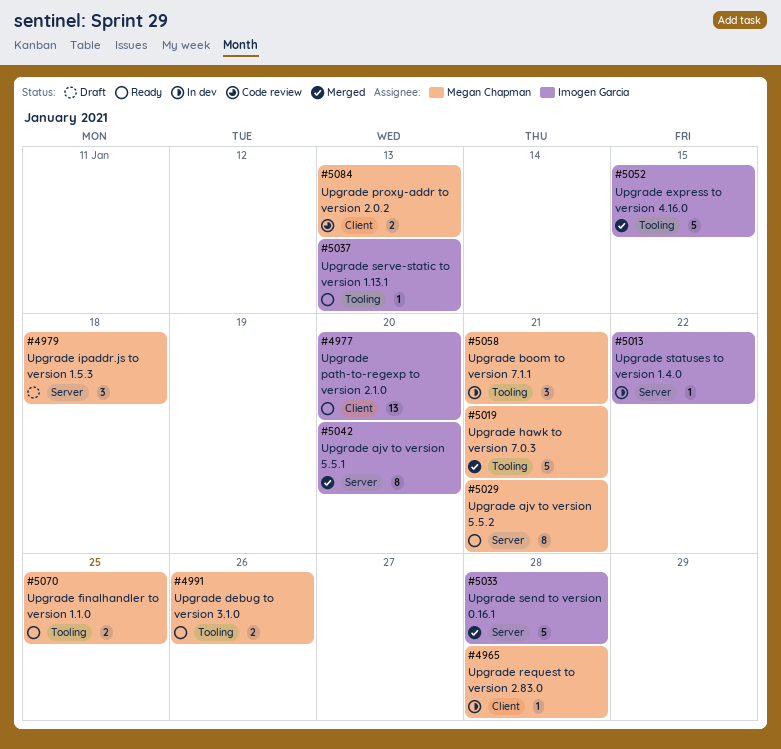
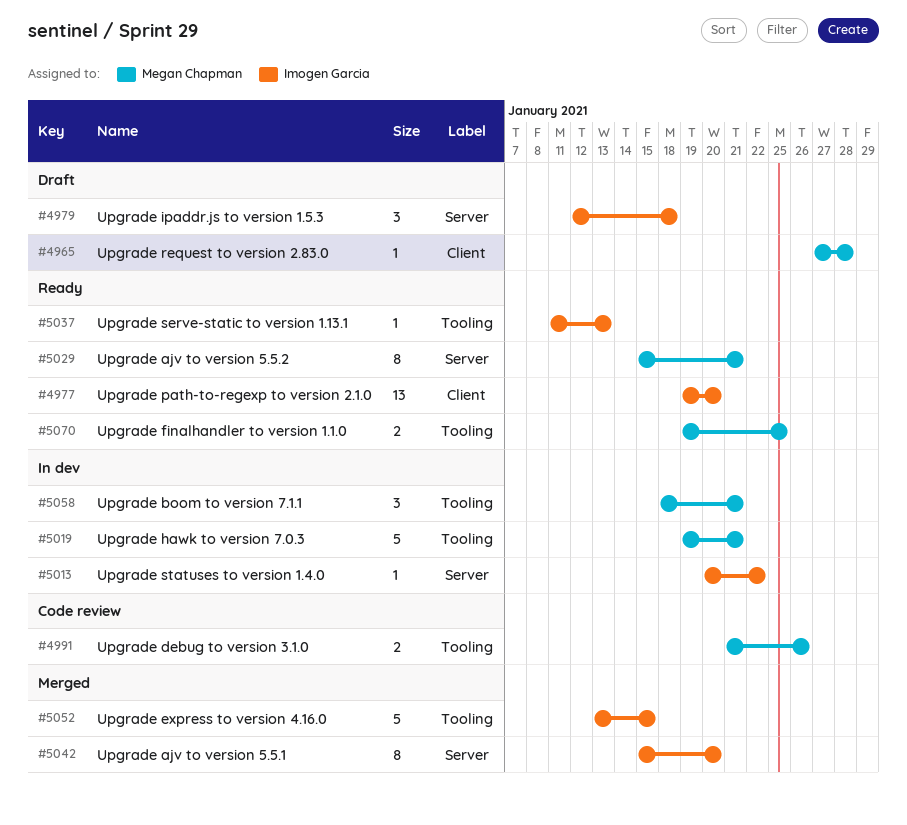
#4965, status: In dev -> Draft
#4979, owner: Megan Chapman -> Imogen Garcia
#4991, status: Ready -> Code review
#5019, status: Merged -> In dev
#5033: present -> none
#5084: present -> none

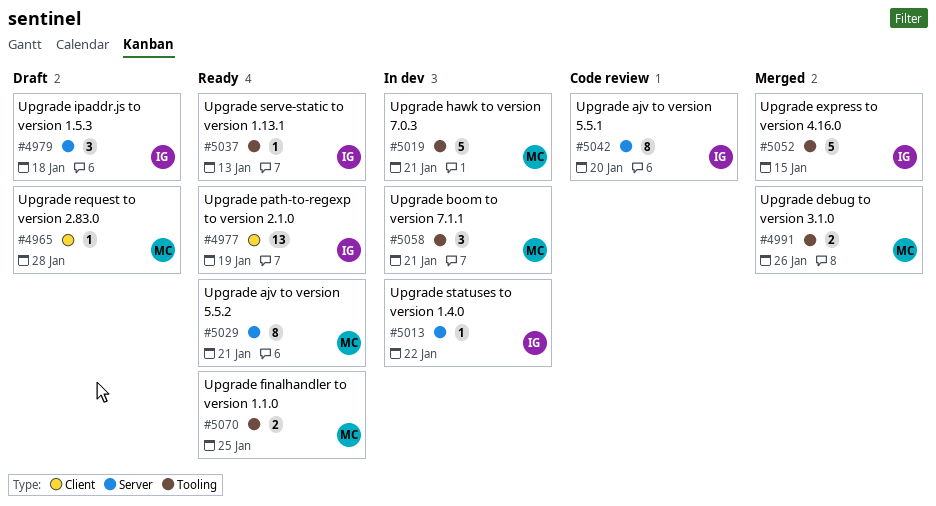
#4977, due: Jan 20 -> Jan 19
#4991, status: Code review -> Merged
#5042, status: Merged -> Code review

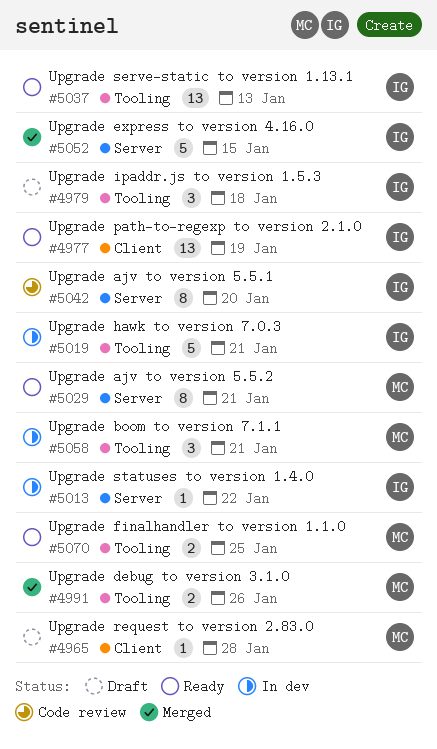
#4979, label: Server -> Tooling
#5019, owner: MC -> IG
#5037, estimate: 1 -> 13
#5052, label: Tooling -> Server

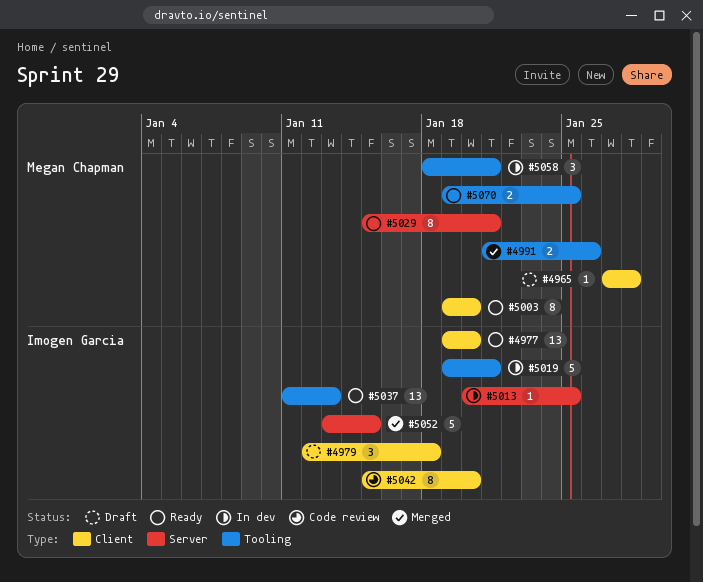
#4977, due: Jan 19 -> Jan 20
#4979, label: Tooling -> Client
#5003: none -> present
#5013, due: Jan 22 -> Jan 25
#5042, label: Server -> Client

